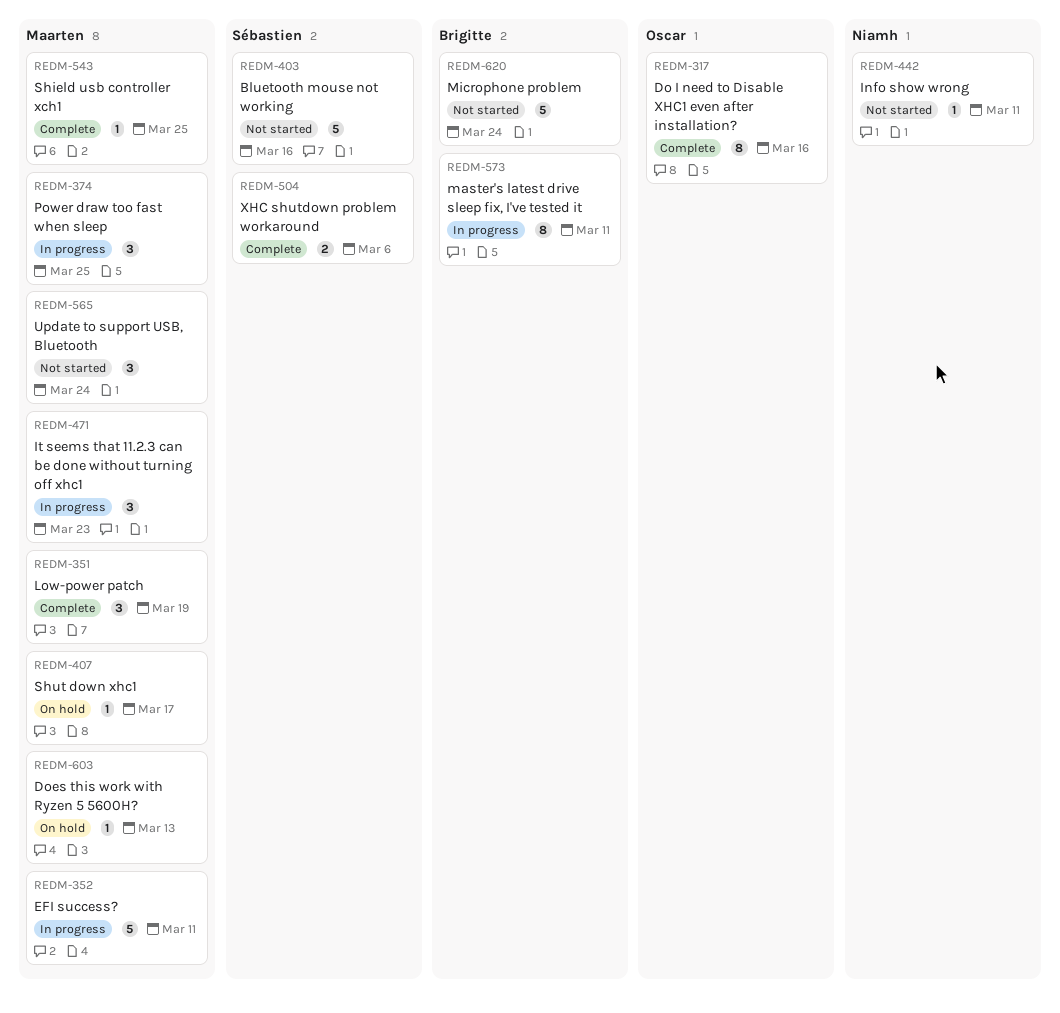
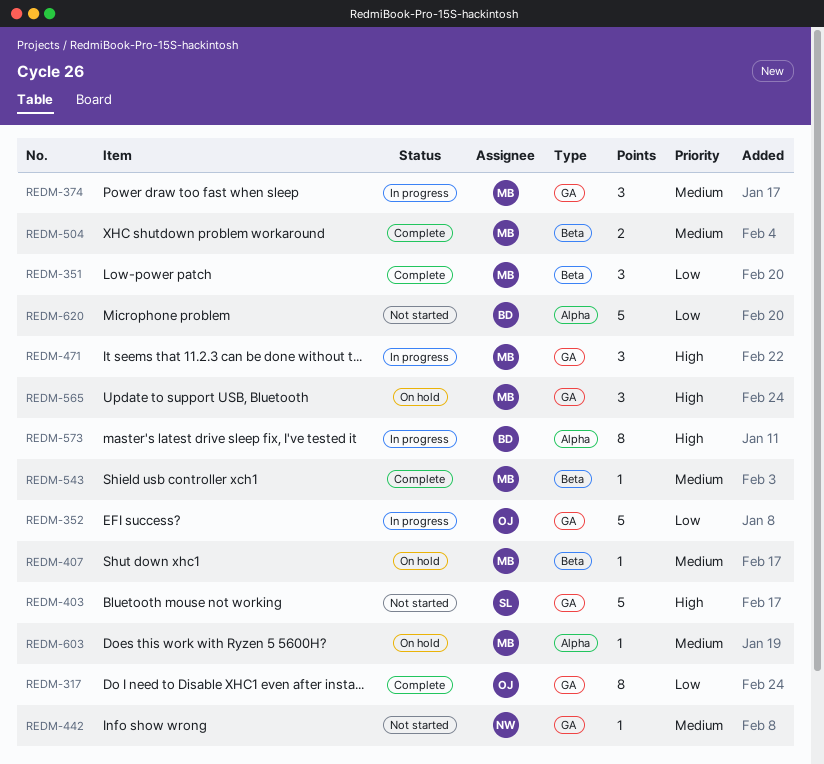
REDM-352, owner: Maarten -> Oscar
REDM-504, owner: Sébastien -> Maarten
REDM-565, status: Not started -> On hold

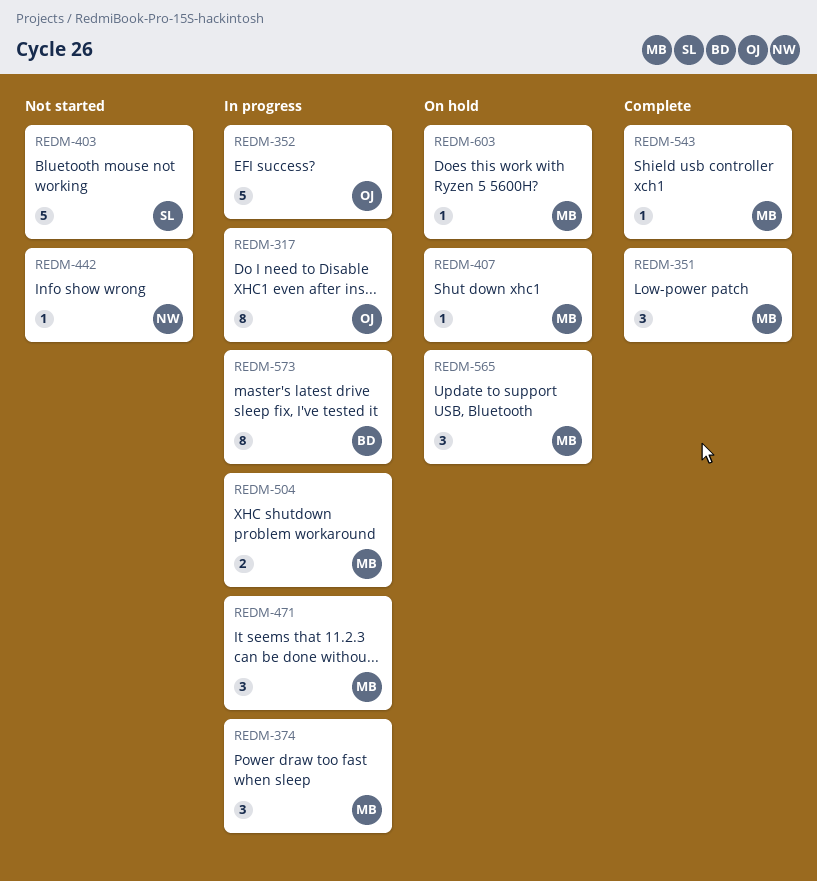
REDM-317, status: Complete -> In progress
REDM-504, status: Complete -> In progress
REDM-620: present -> none

